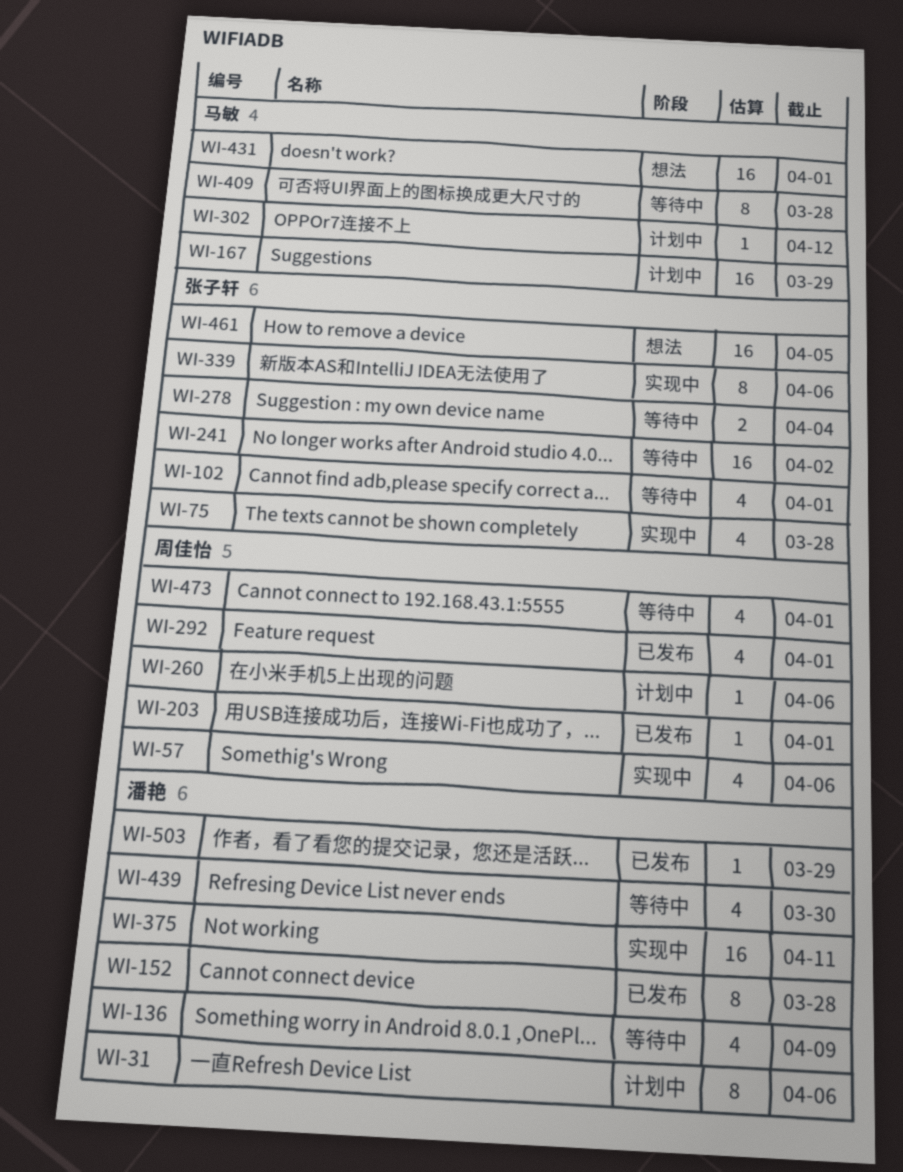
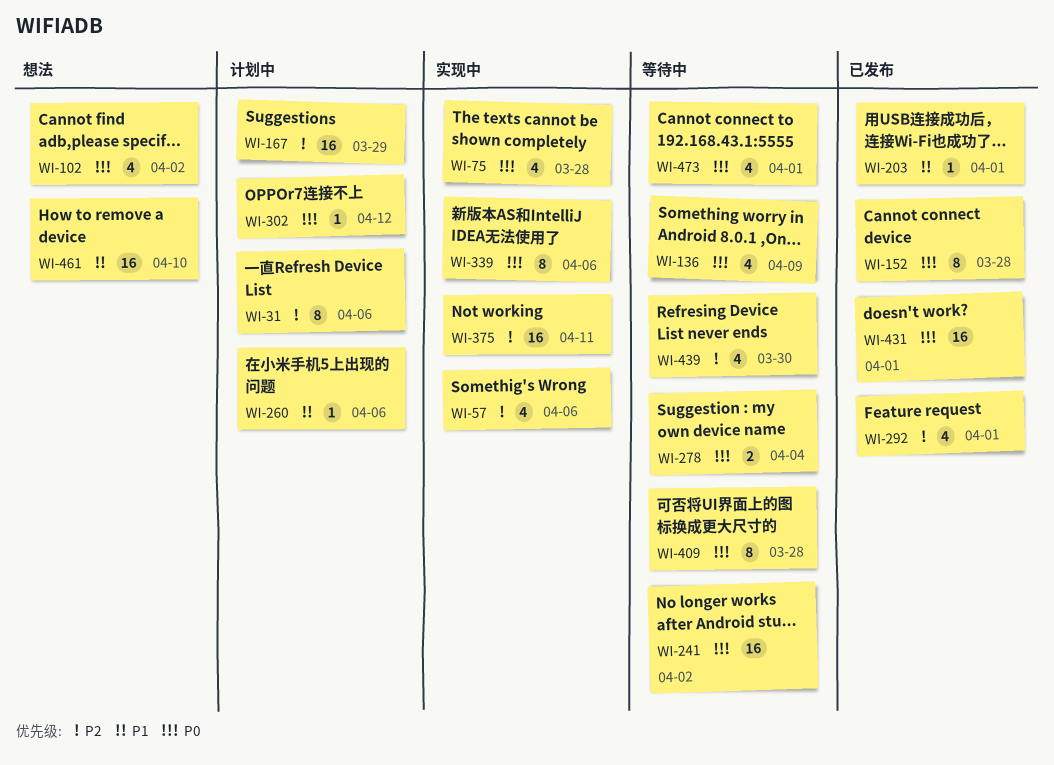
WI-102, status: 等待中 -> 想法
WI-102, due: Apr 1 -> Apr 2
WI-431, status: 想法 -> 已发布
WI-461, due: Apr 5 -> Apr 10
WI-503: present -> none

